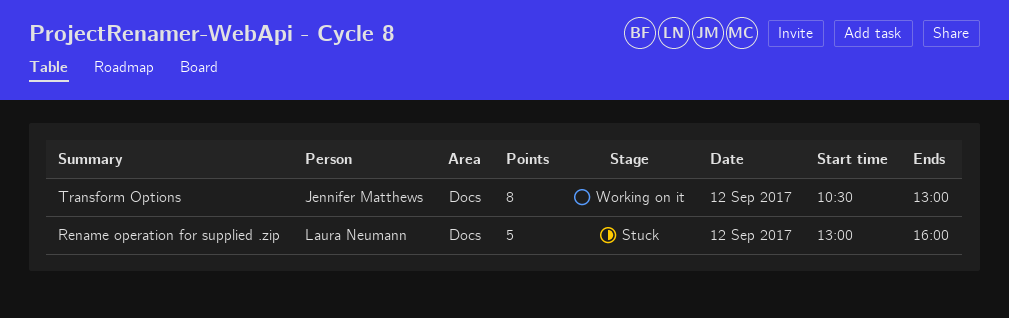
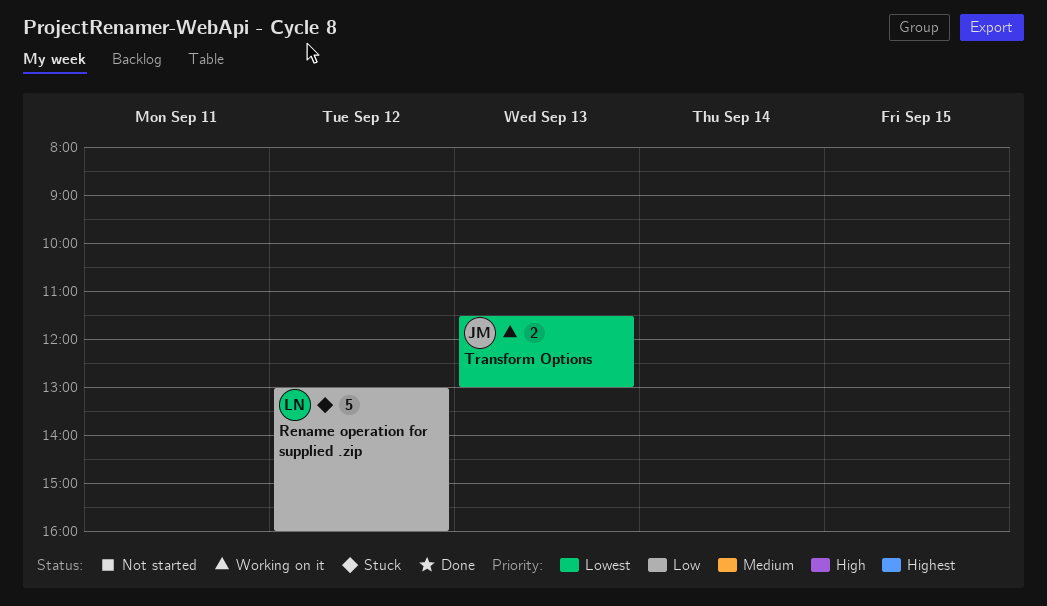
Transform Options, estimate: 8 -> 2
Transform Options, day: Sep 12 -> Sep 13
Transform Options, begins: 10:30 -> 11:30

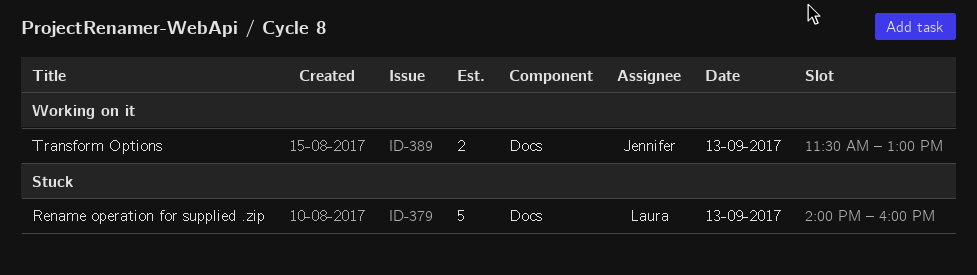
Rename operation for supplied .zip, day: Sep 12 -> Sep 13
Rename operation for supplied .zip, begins: 13:00 -> 14:00

